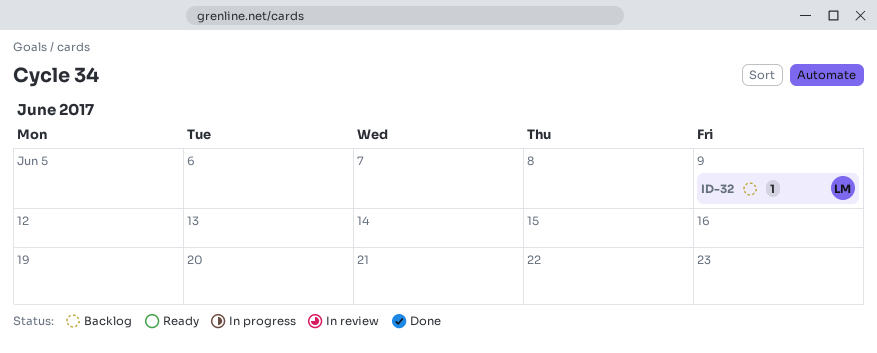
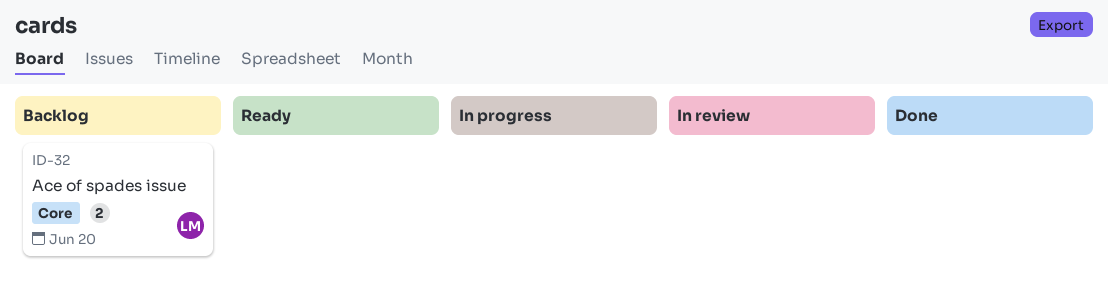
ID-32, estimate: 1 -> 2
ID-32, due: Jun 9 -> Jun 20

